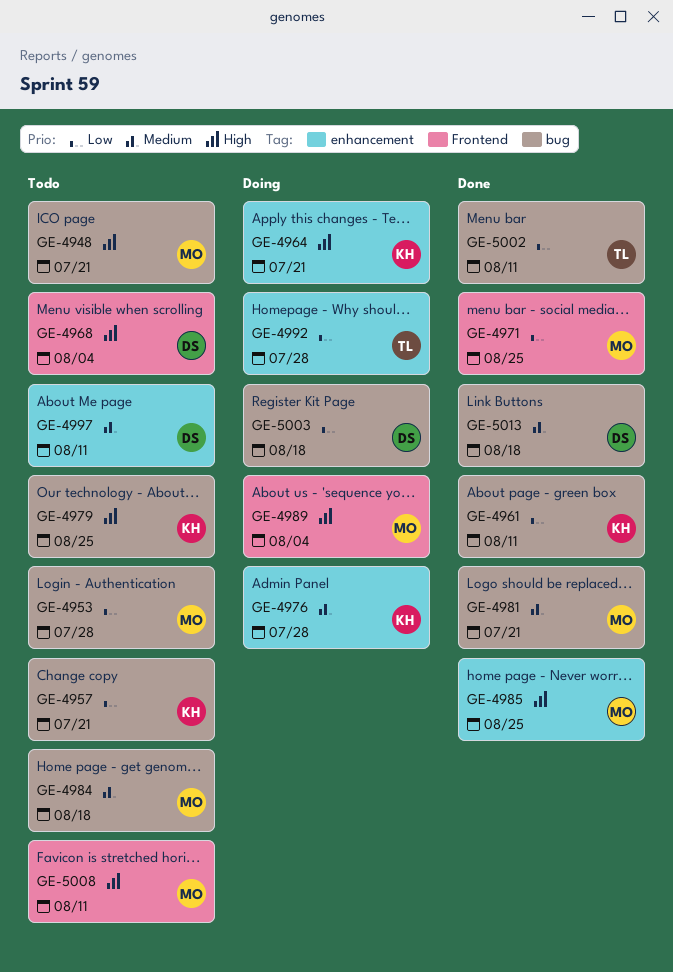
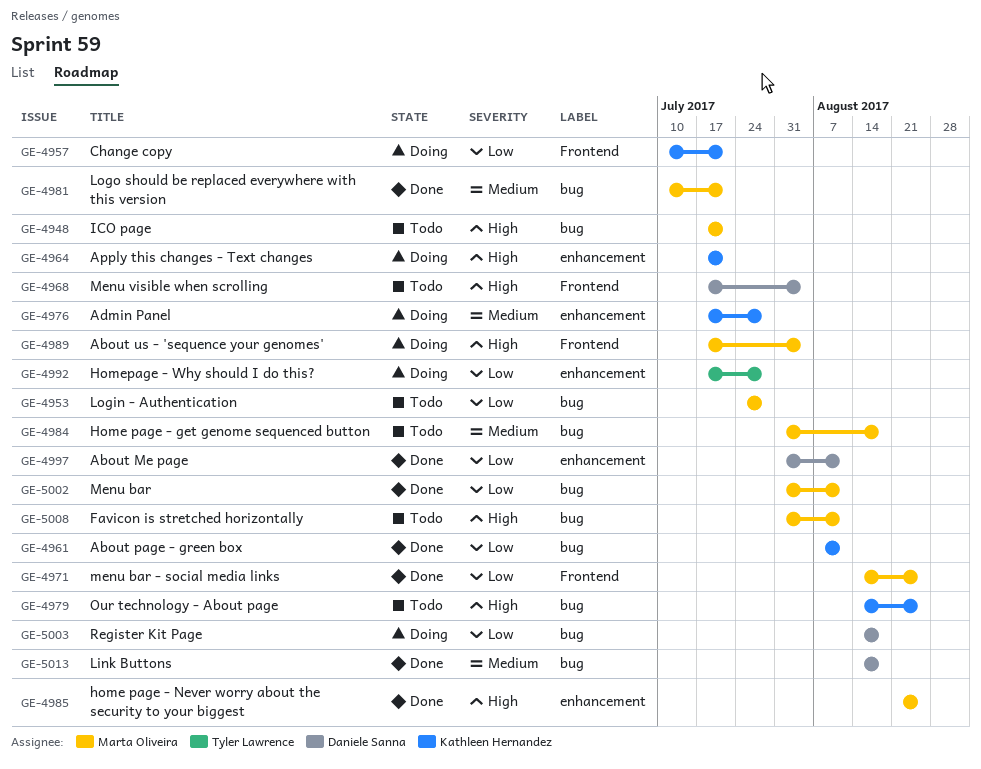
GE-4957, status: Todo -> Doing
GE-4957, label: bug -> Frontend
GE-4997, status: Todo -> Done
GE-4997, priority: Medium -> Low
GE-5002, owner: Tyler Lawrence -> Marta Oliveira
GE-5008, label: Frontend -> bug

